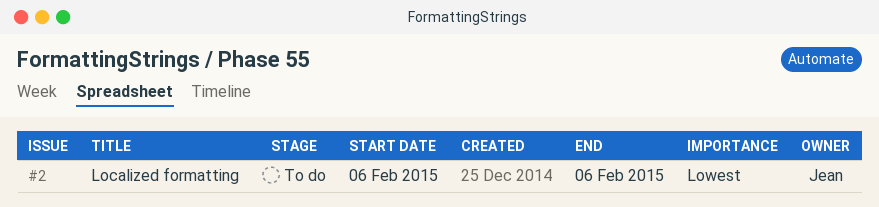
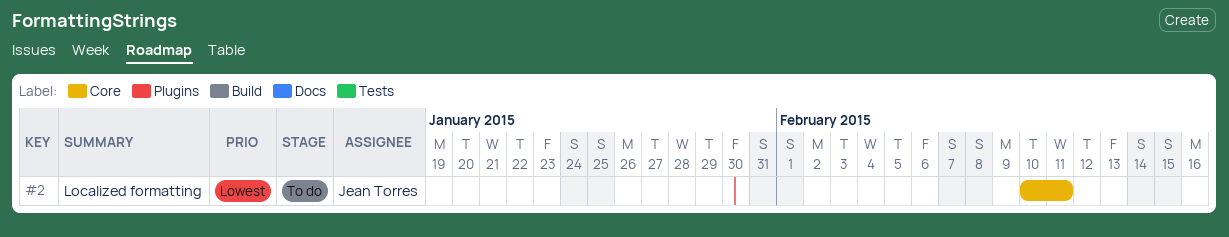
#2, start: Feb 6 -> Feb 10
#2, due: Feb 6 -> Feb 11

